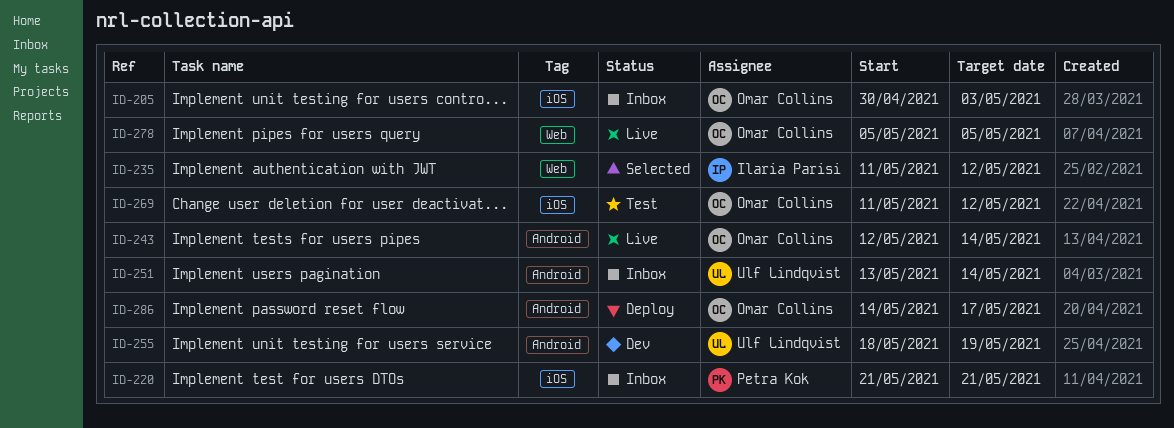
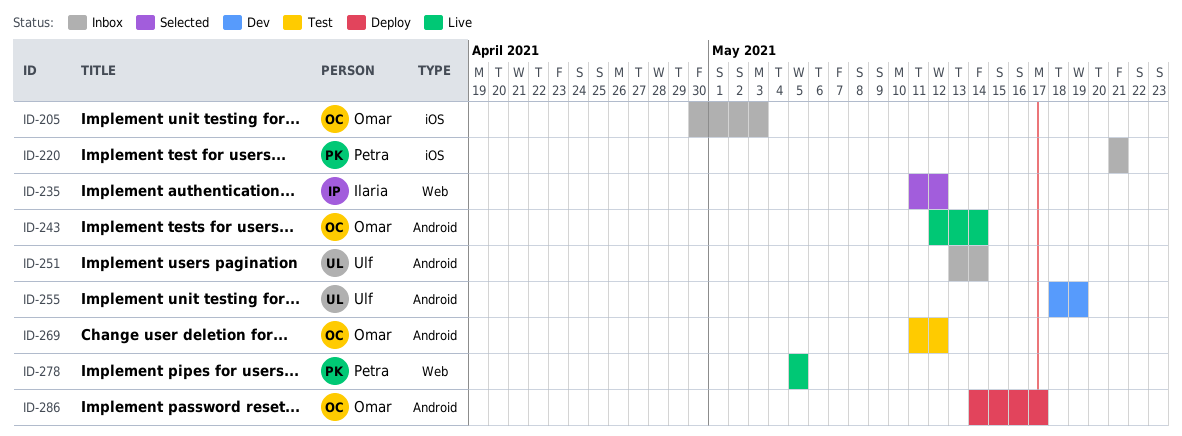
ID-269, label: iOS -> Android
ID-278, owner: Omar Collins -> Petra Kok

